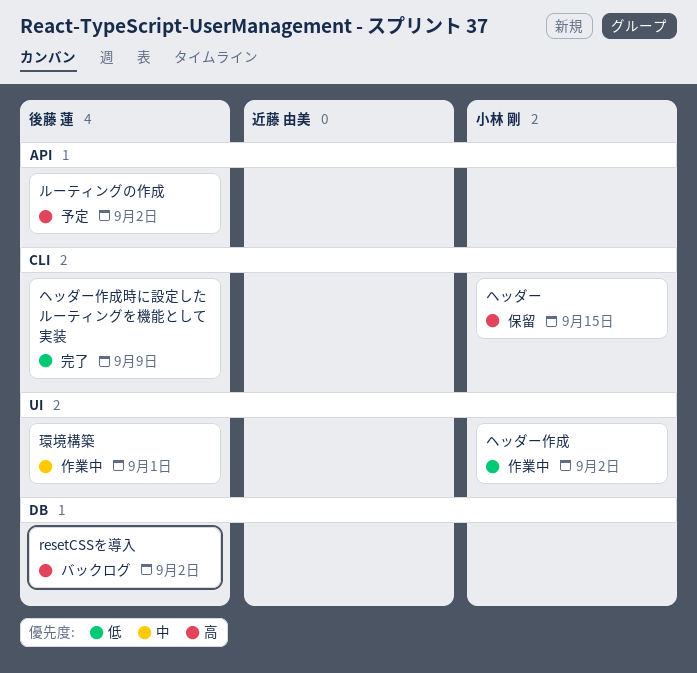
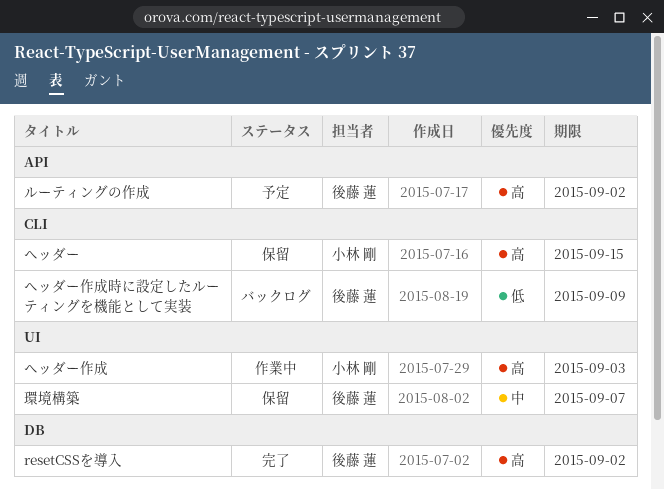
resetCSSを導入, status: バックログ -> 完了
ヘッダー作成, priority: 低 -> 高
ヘッダー作成, due: Sep 2 -> Sep 3
ヘッダー作成時に設定したルーティングを機能として実装, status: 完了 -> バックログ
環境構築, status: 作業中 -> 保留
環境構築, due: Sep 1 -> Sep 7

